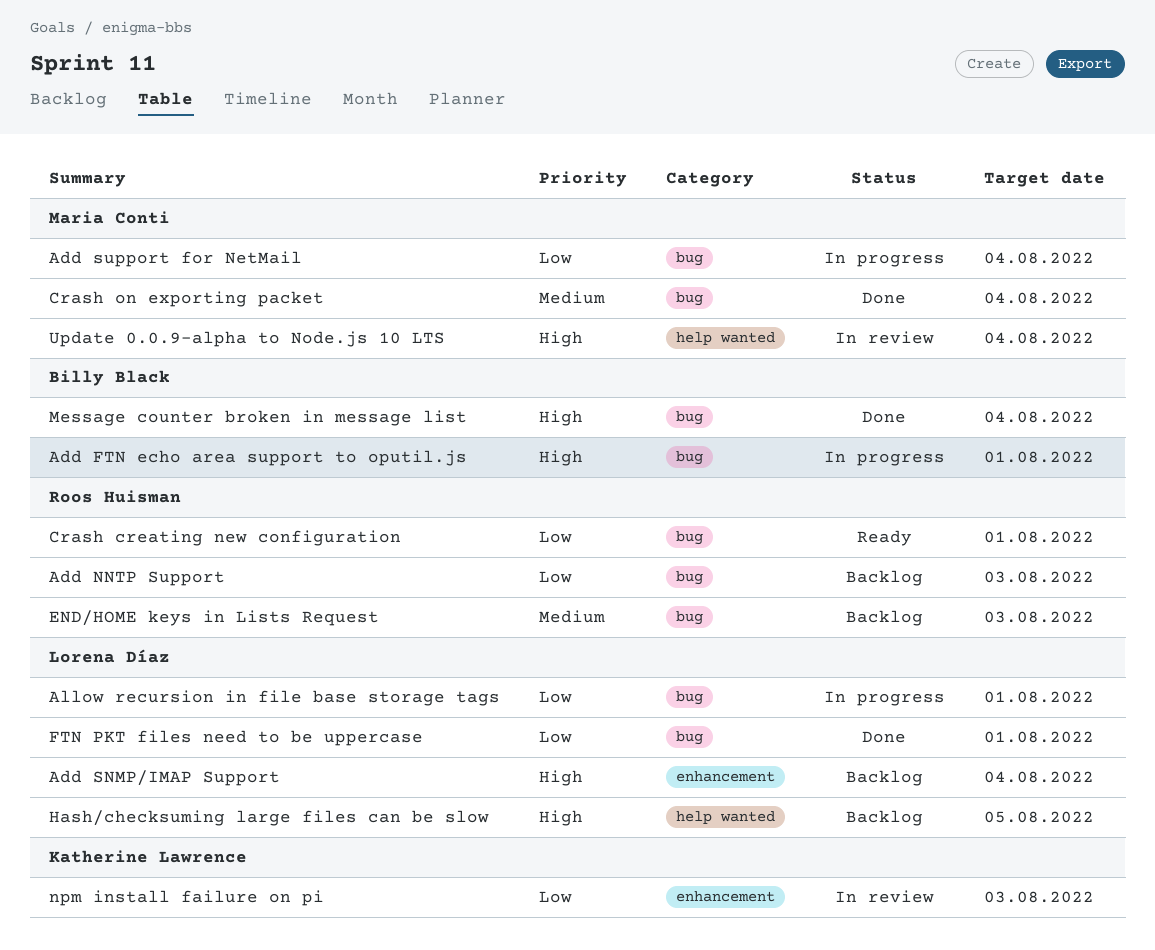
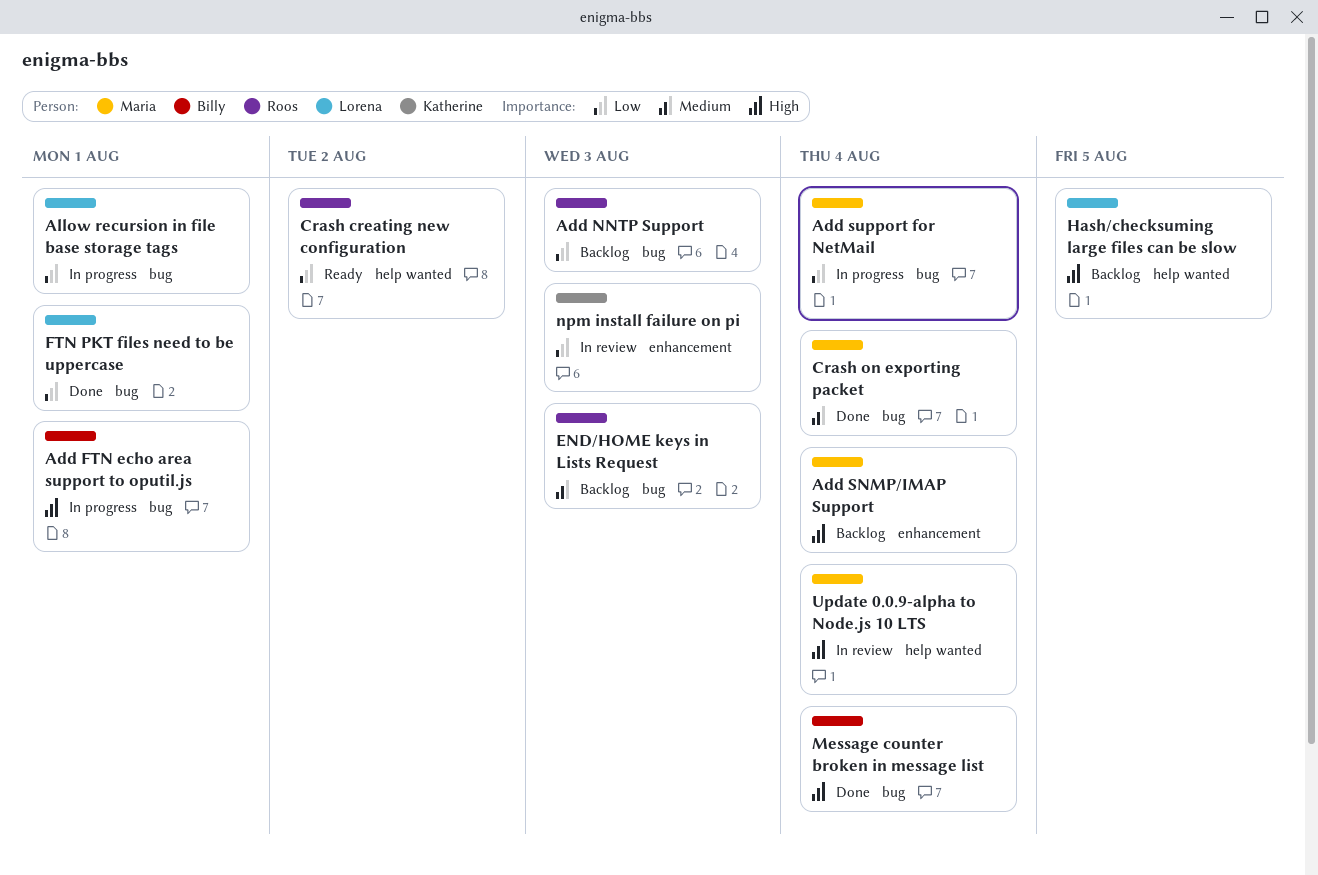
Add SNMP/IMAP Support, owner: Lorena Díaz -> Maria Conti
Crash creating new configuration, label: bug -> help wanted
Crash creating new configuration, due: Aug 1 -> Aug 2

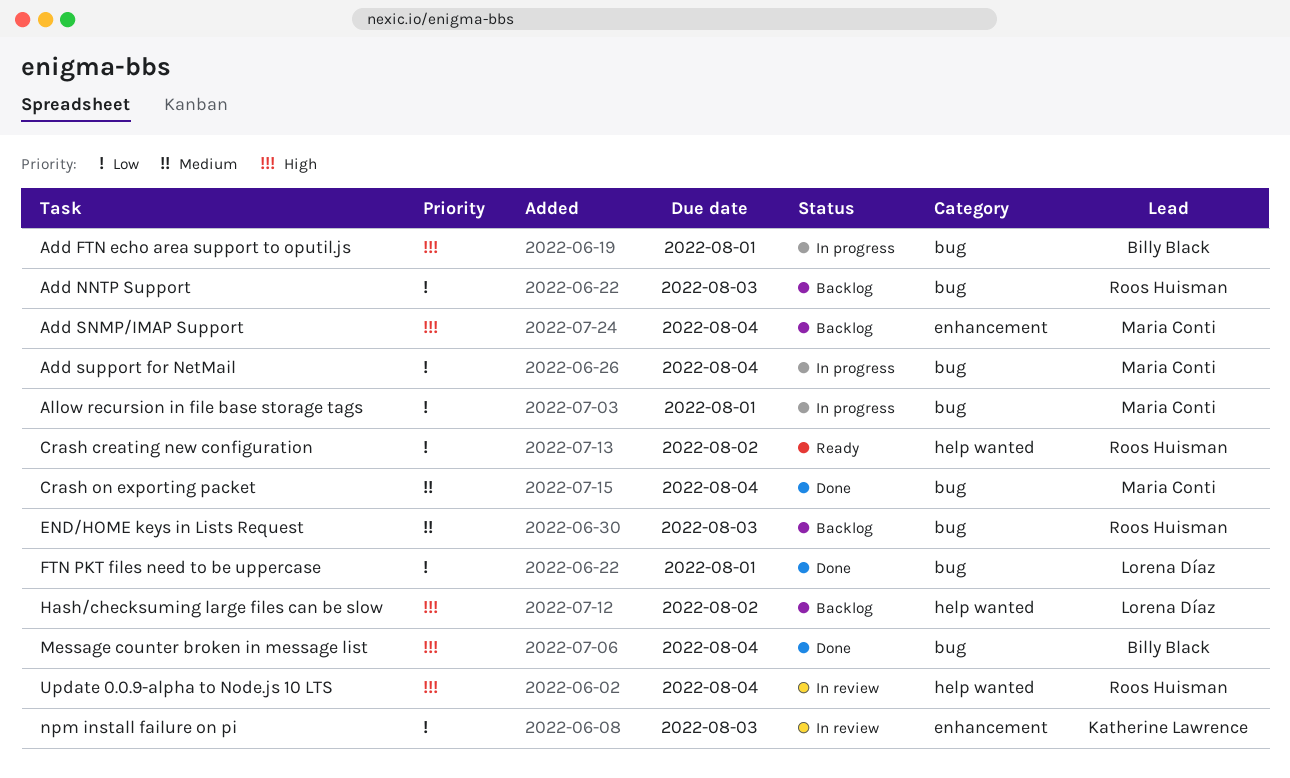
Allow recursion in file base storage tags, owner: Lorena Díaz -> Maria Conti
Hash/checksuming large files can be slow, due: Aug 5 -> Aug 2
Update 0.0.9-alpha to Node.js 10 LTS, owner: Maria Conti -> Roos Huisman

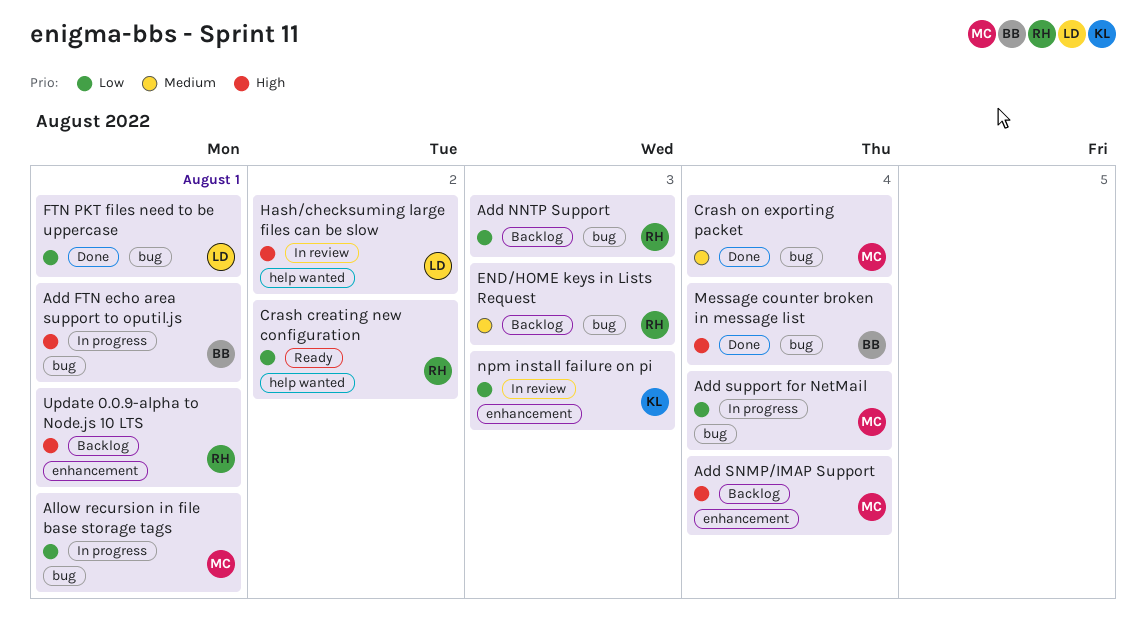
Hash/checksuming large files can be slow, status: Backlog -> In review
Update 0.0.9-alpha to Node.js 10 LTS, status: In review -> Backlog
Update 0.0.9-alpha to Node.js 10 LTS, label: help wanted -> enhancement
Update 0.0.9-alpha to Node.js 10 LTS, due: Aug 4 -> Aug 1

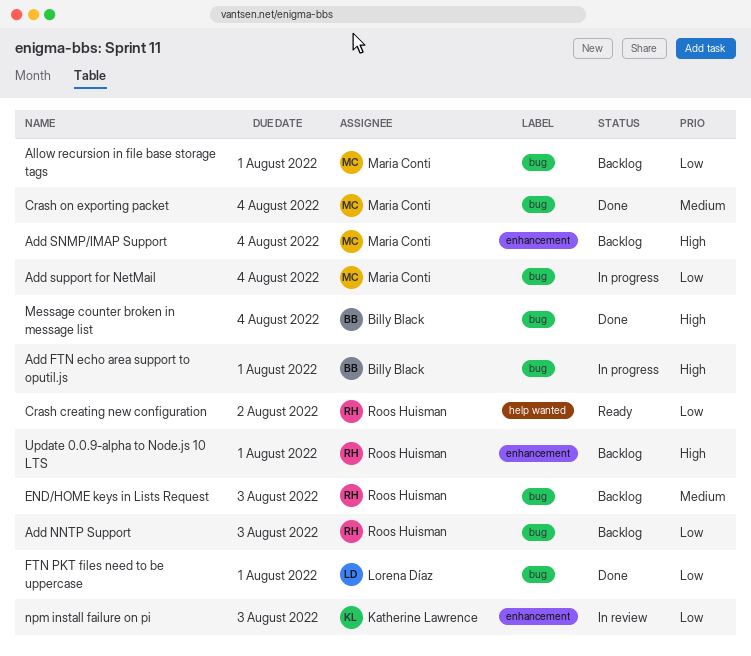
Allow recursion in file base storage tags, status: In progress -> Backlog
Hash/checksuming large files can be slow: present -> none

